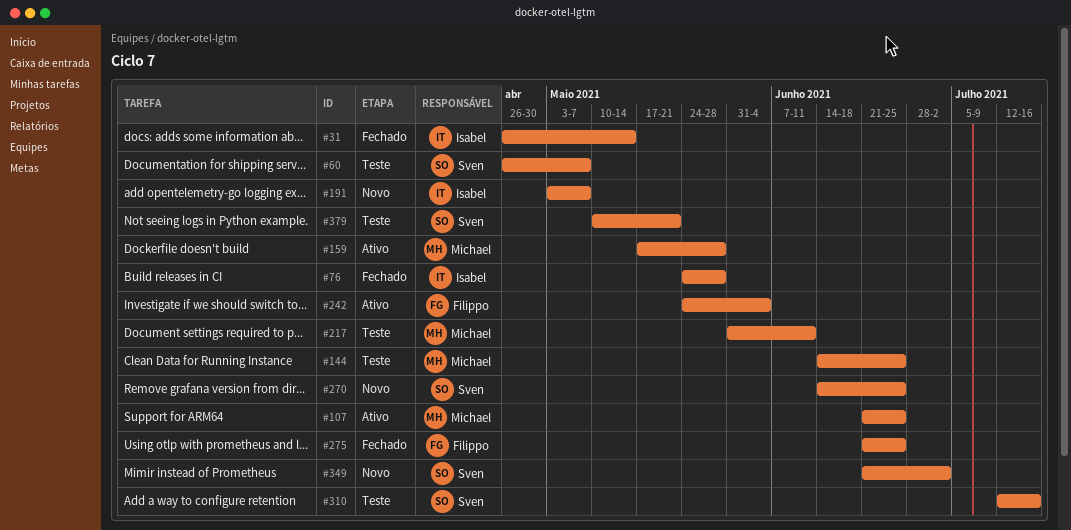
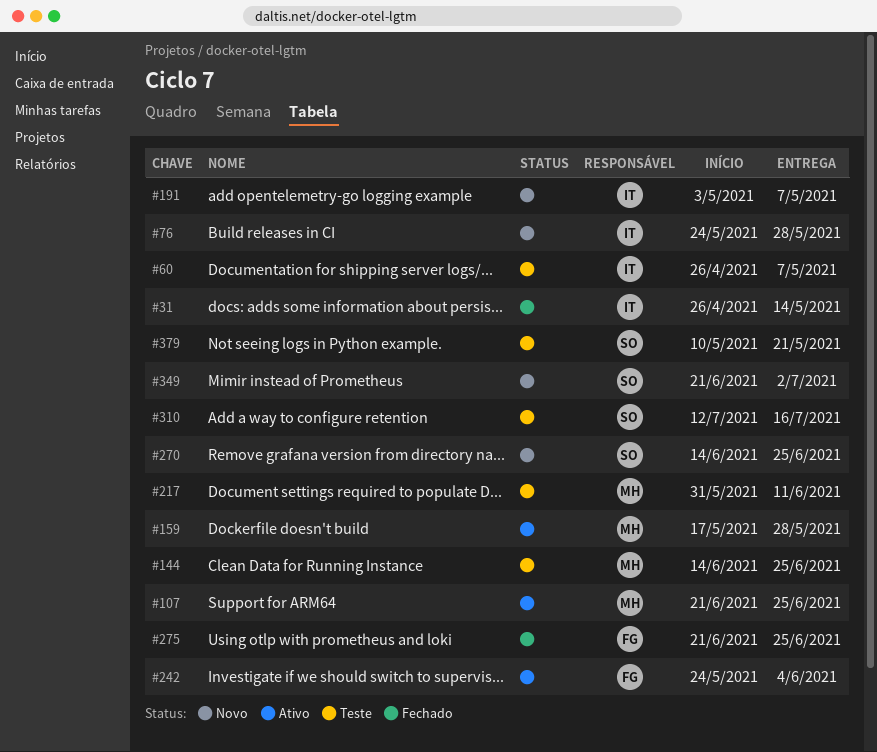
#60, owner: Sven -> Isabel
#76, status: Fechado -> Novo

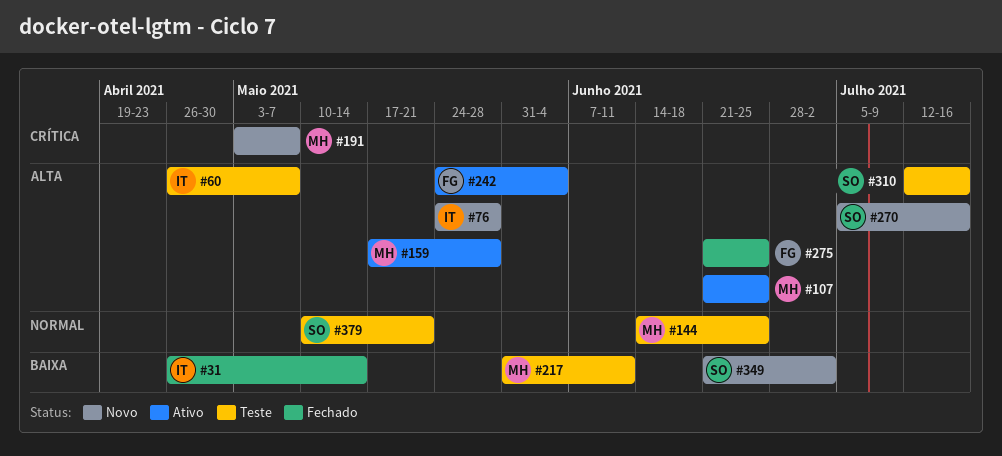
#191, owner: IT -> MH
#270, start: Jun 14 -> Jul 5
#270, due: Jun 25 -> Jul 16

